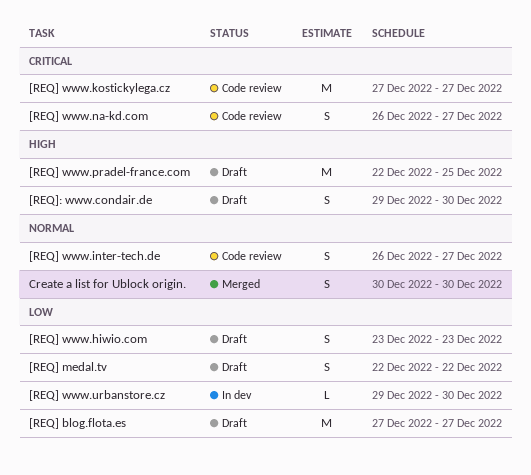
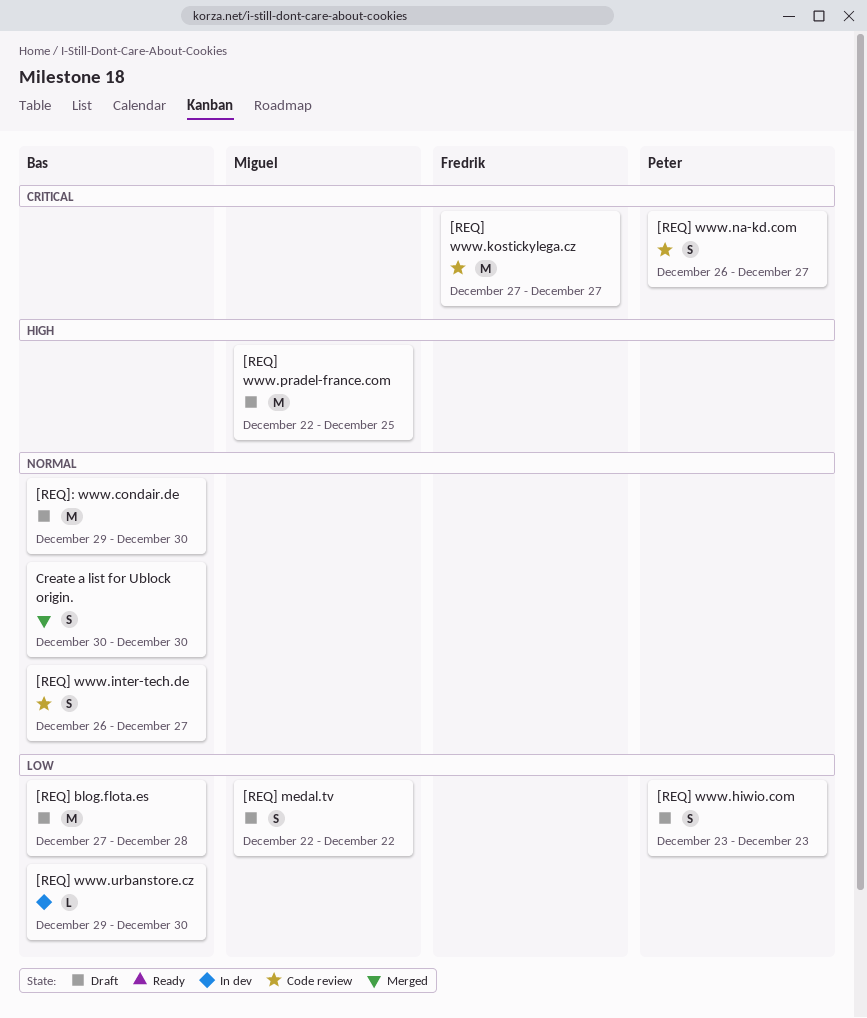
[REQ] blog.flota.es, due: Dec 27 -> Dec 28
[REQ]: www.condair.de, priority: High -> Normal
[REQ]: www.condair.de, estimate: S -> M

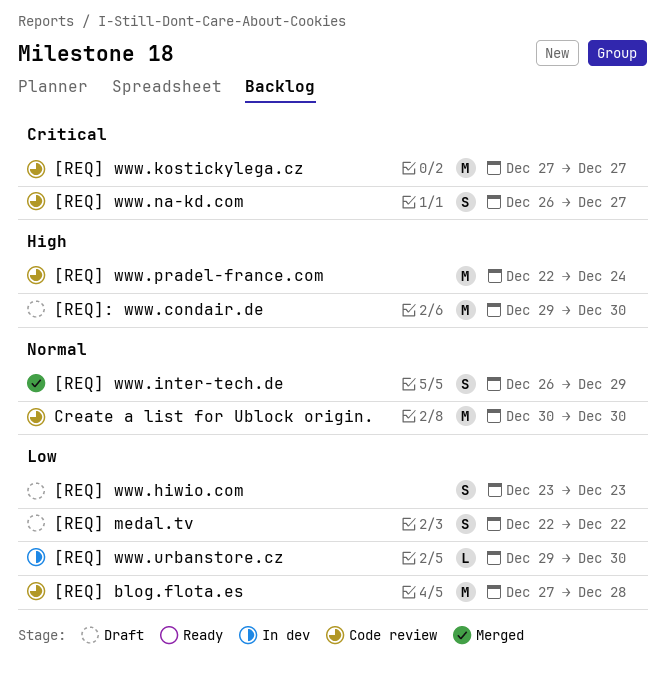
[REQ] blog.flota.es, status: Draft -> Code review
[REQ] www.inter-tech.de, status: Code review -> Merged
[REQ] www.inter-tech.de, due: Dec 27 -> Dec 29
[REQ] www.pradel-france.com, status: Draft -> Code review
[REQ] www.pradel-france.com, due: Dec 25 -> Dec 24
[REQ]: www.condair.de, priority: Normal -> High
Create a list for Ublock origin., status: Merged -> Code review
Create a list for Ublock origin., estimate: S -> M

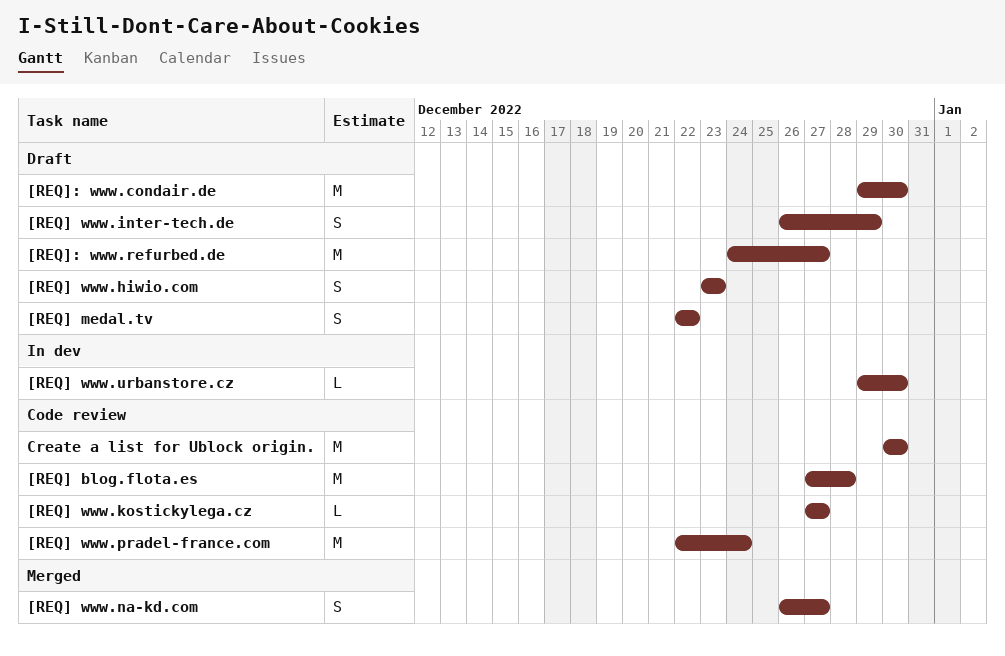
[REQ] www.inter-tech.de, status: Merged -> Draft
[REQ] www.kostickylega.cz, estimate: M -> L
[REQ] www.na-kd.com, status: Code review -> Merged
[REQ]: www.refurbed.de: none -> present

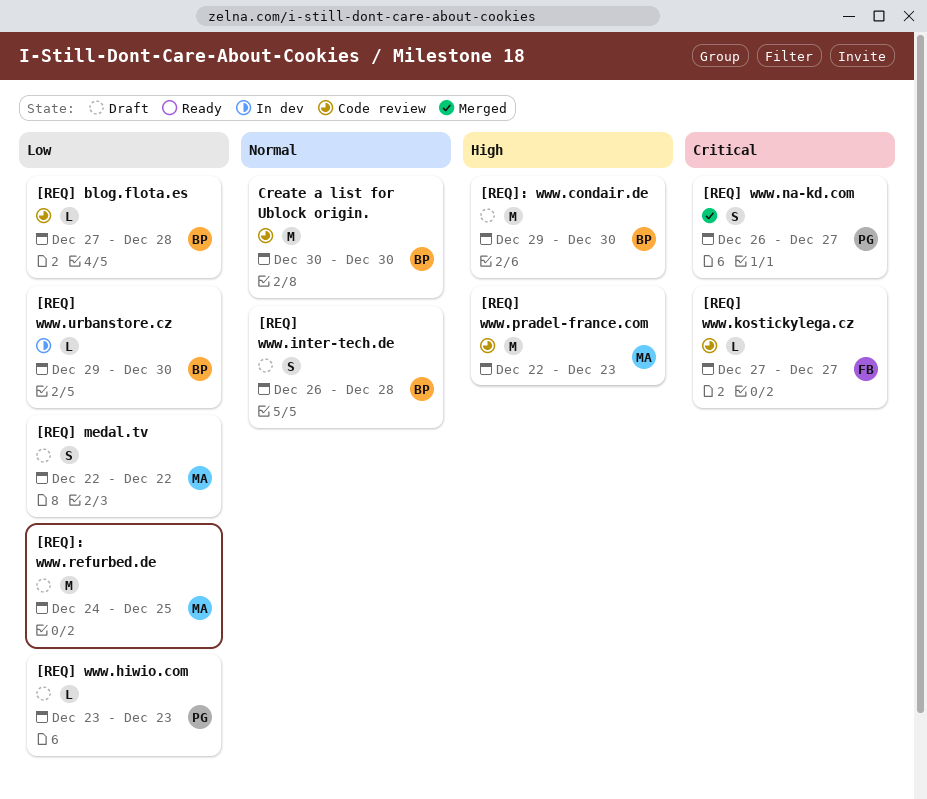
[REQ] blog.flota.es, estimate: M -> L
[REQ] www.hiwio.com, estimate: S -> L
[REQ] www.inter-tech.de, due: Dec 29 -> Dec 28
[REQ] www.pradel-france.com, due: Dec 24 -> Dec 23
[REQ]: www.refurbed.de, due: Dec 27 -> Dec 25

